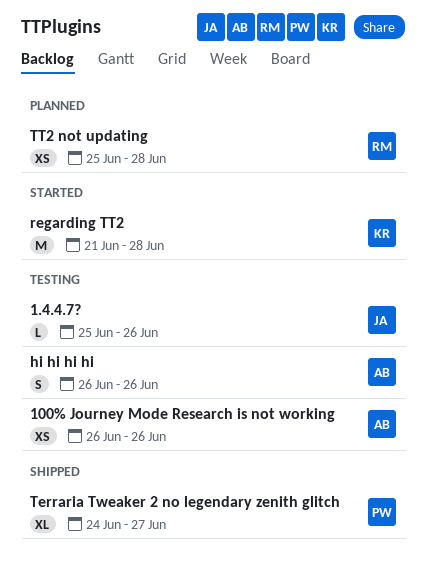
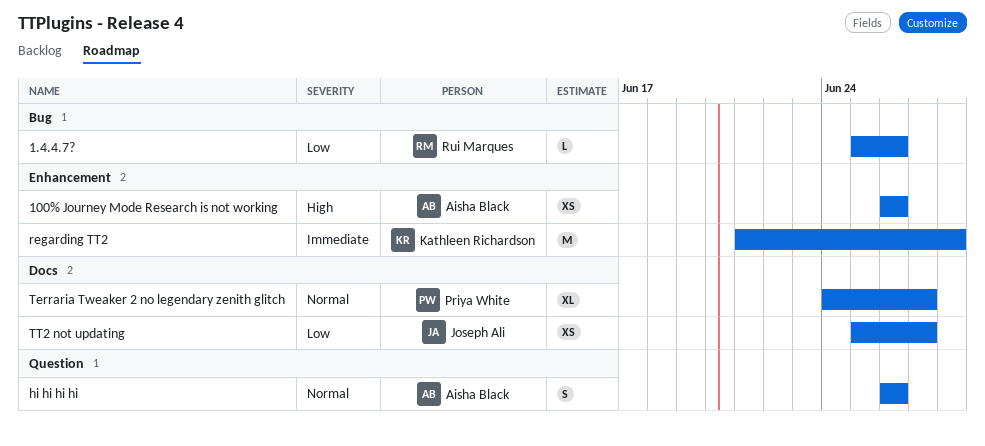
1.4.4.7?, owner: Joseph Ali -> Rui Marques
TT2 not updating, owner: Rui Marques -> Joseph Ali
TT2 not updating, due: Jun 28 -> Jun 27

